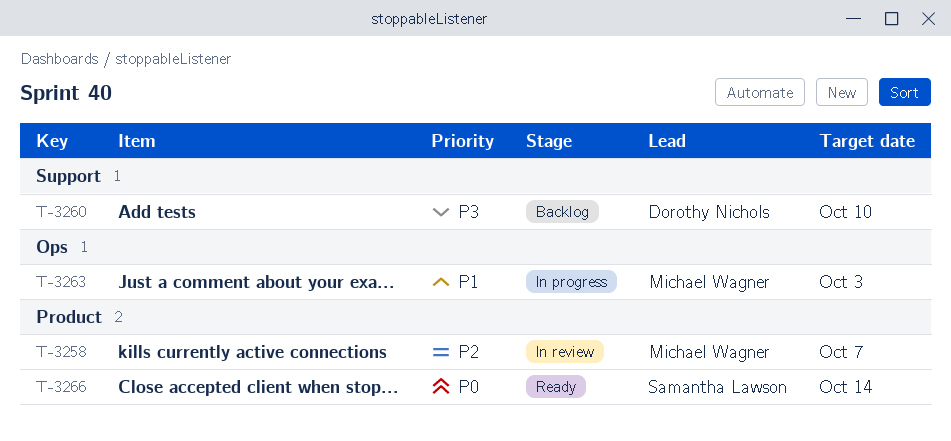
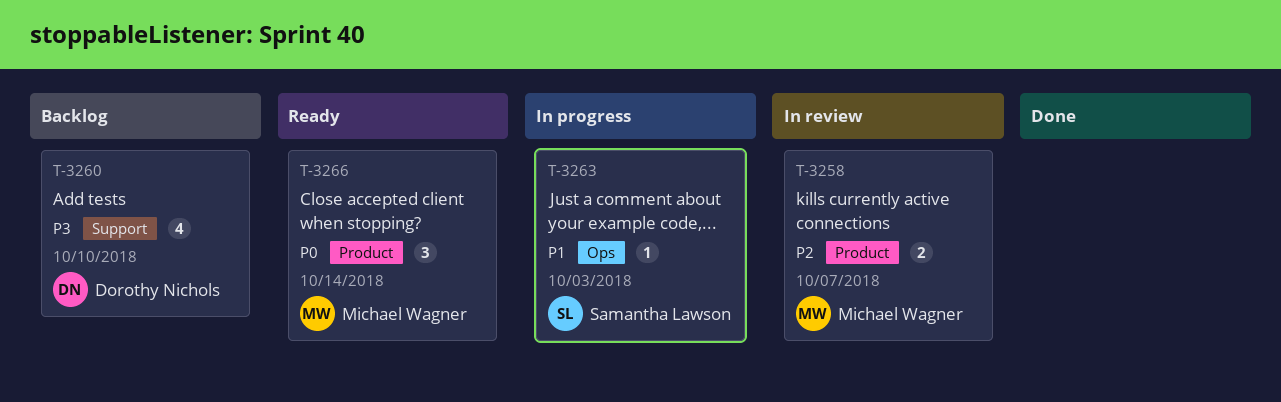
T-3263, owner: Michael Wagner -> Samantha Lawson
T-3266, owner: Samantha Lawson -> Michael Wagner

